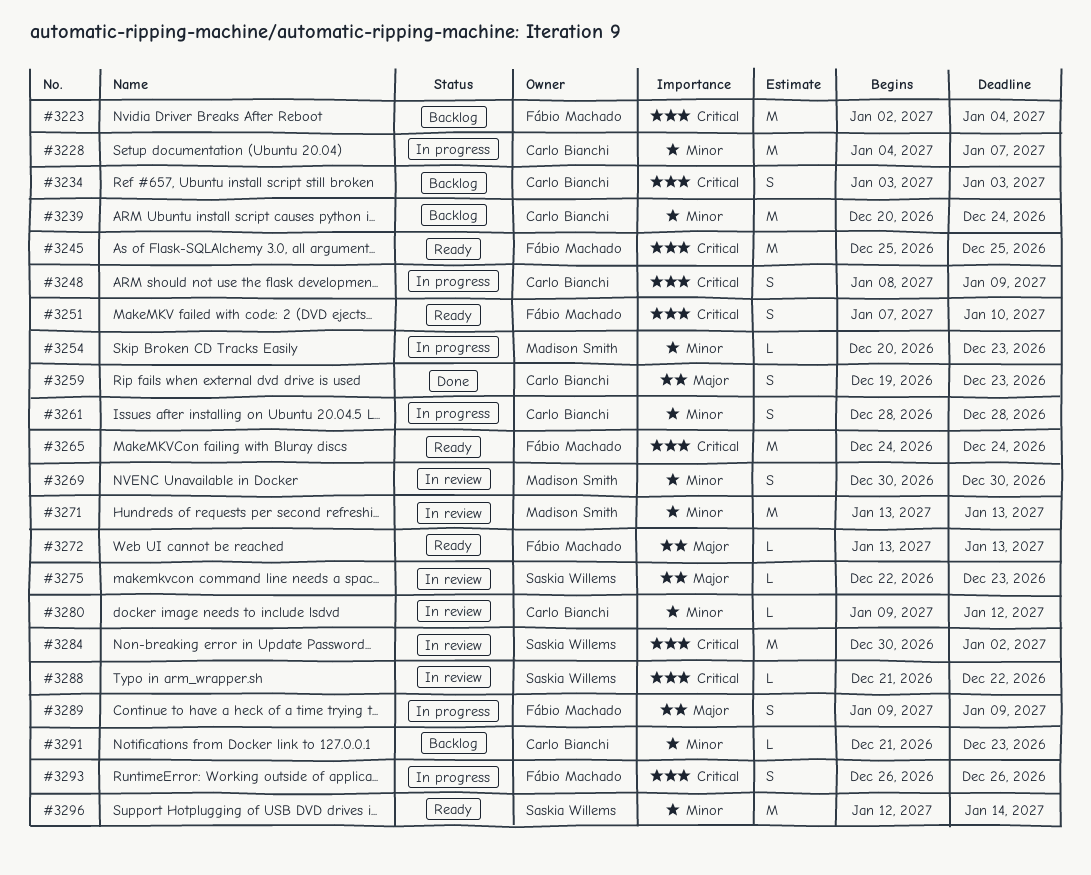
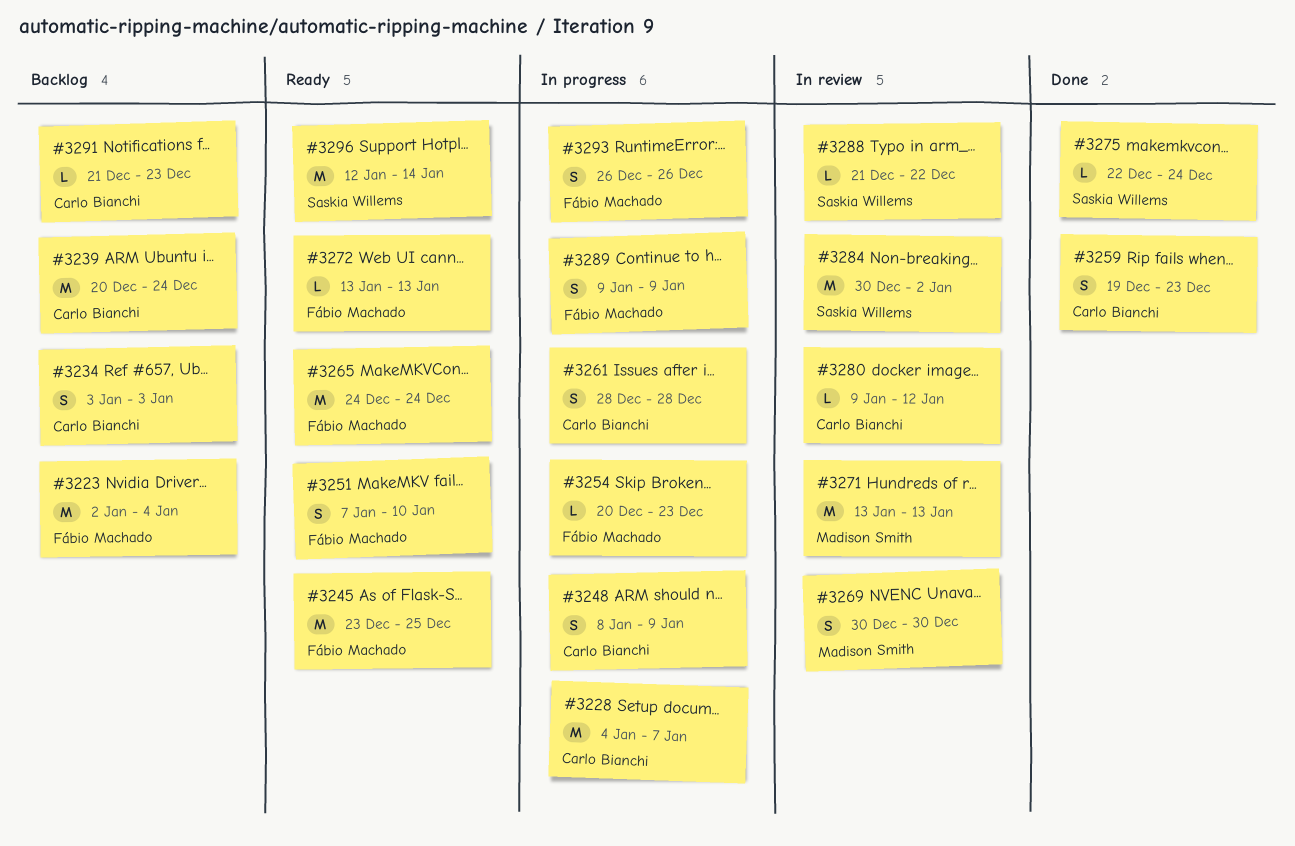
#3245, start: Dec 25 -> Dec 23
#3254, owner: Madison Smith -> Fábio Machado
#3275, status: In review -> Done
#3275, due: Dec 23 -> Dec 24

